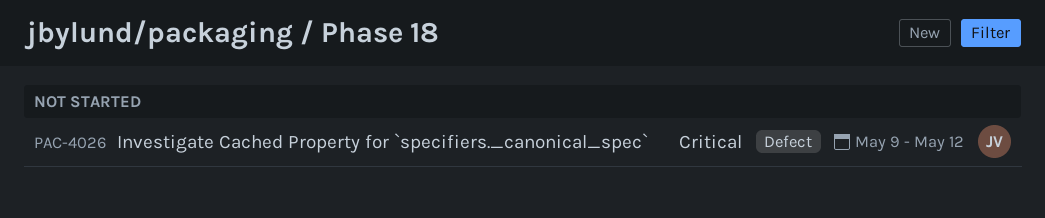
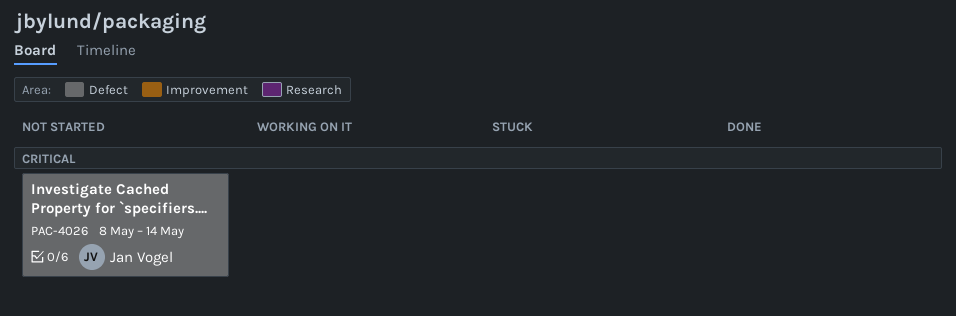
PAC-4026, start: May 9 -> May 8
PAC-4026, due: May 12 -> May 14

